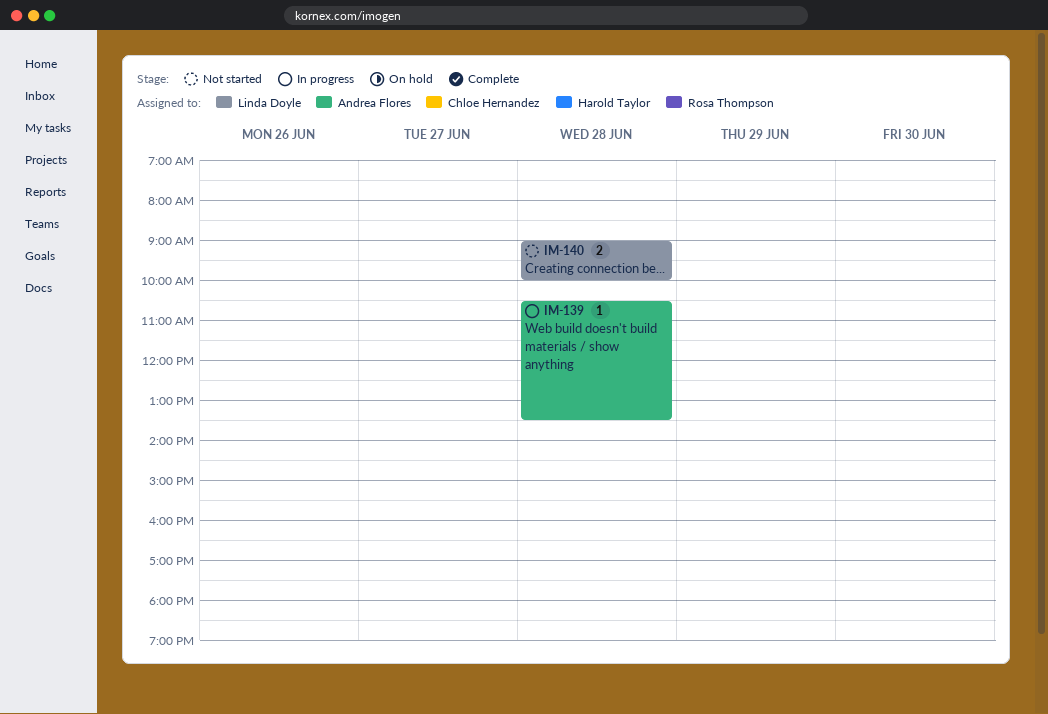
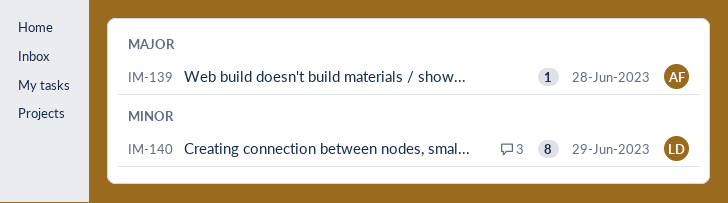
IM-140, estimate: 2 -> 8
IM-140, day: Jun 28 -> Jun 29

